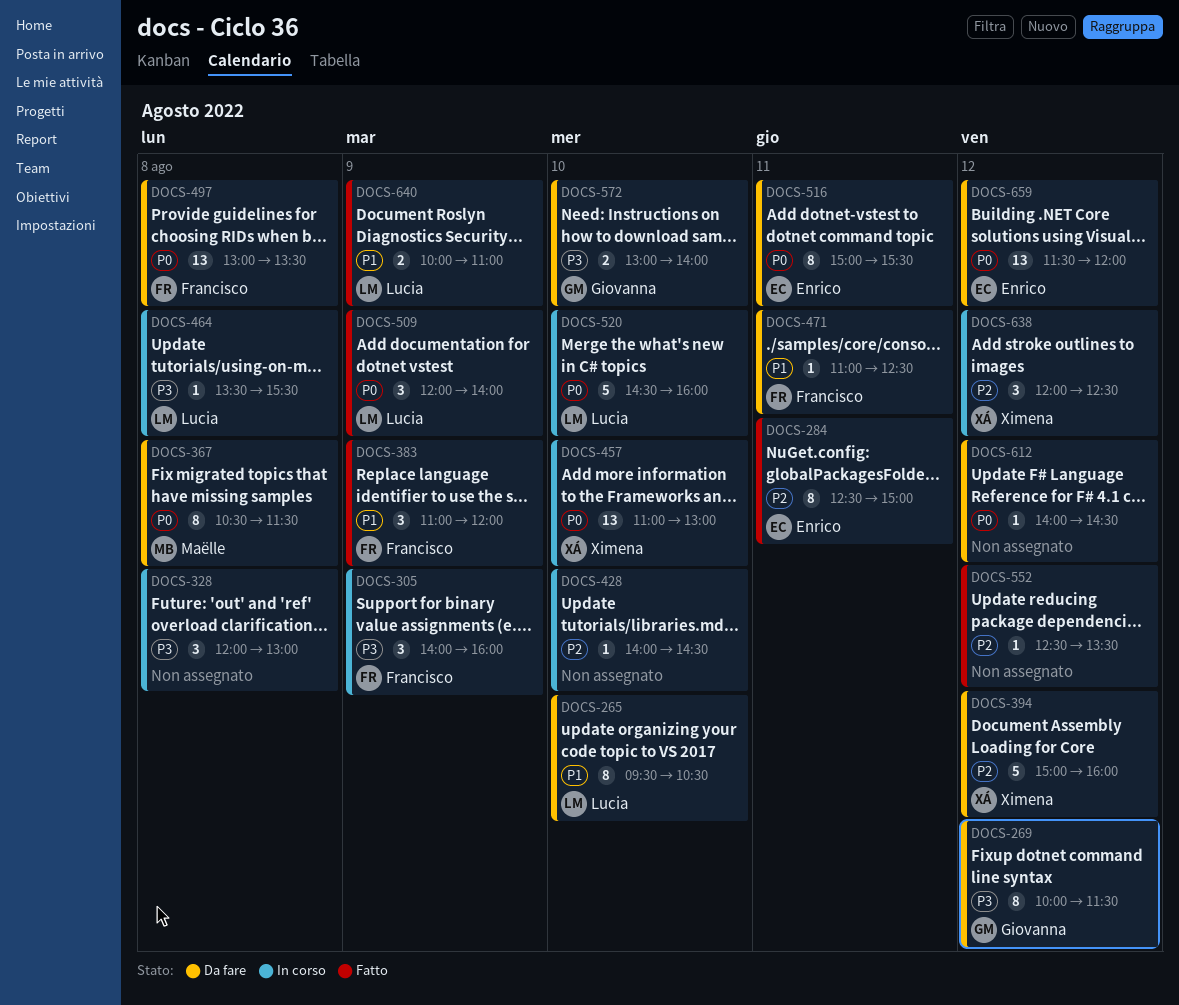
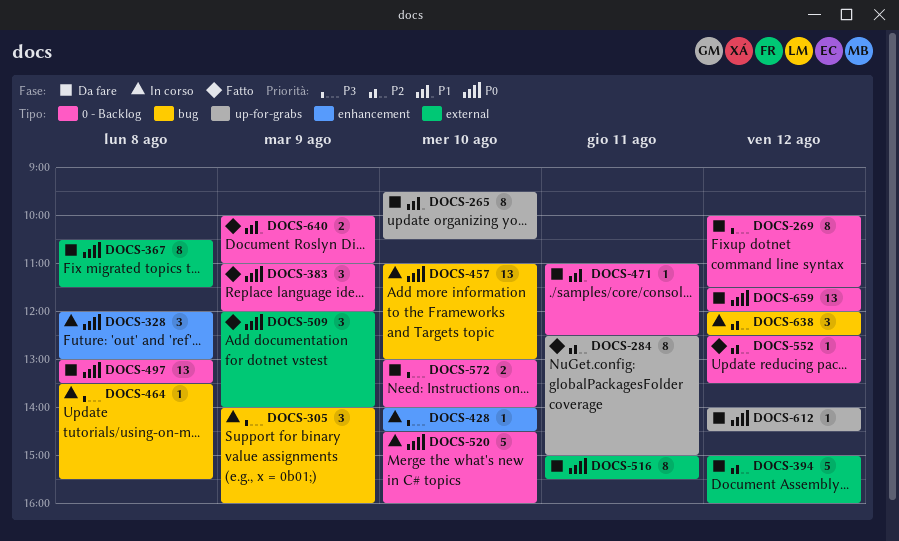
DOCS-328, priority: P3 -> P0
DOCS-383, priority: P1 -> P0
DOCS-428, priority: P2 -> P3

